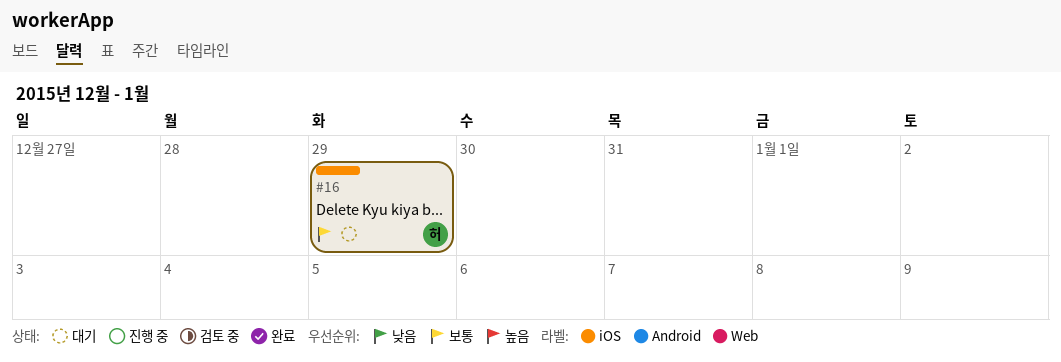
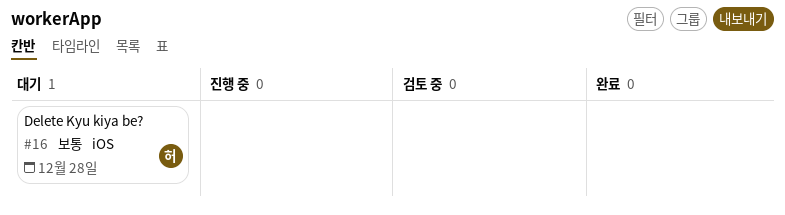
#16, due: Dec 29 -> Dec 28

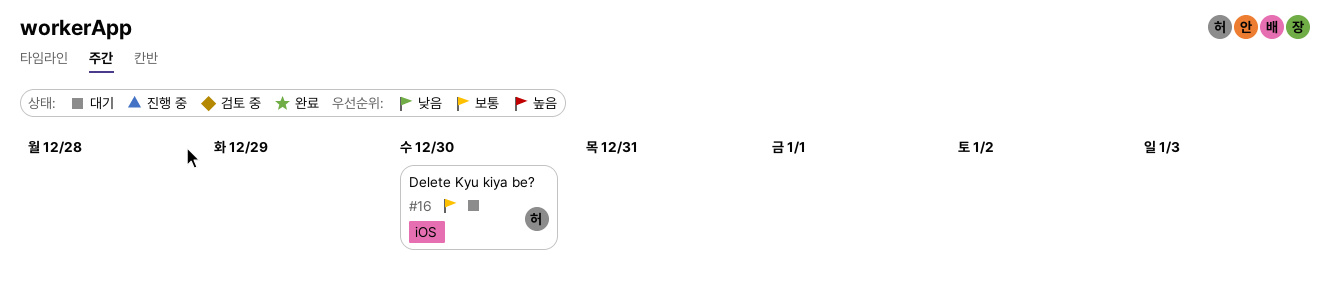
#16, due: Dec 28 -> Dec 30

